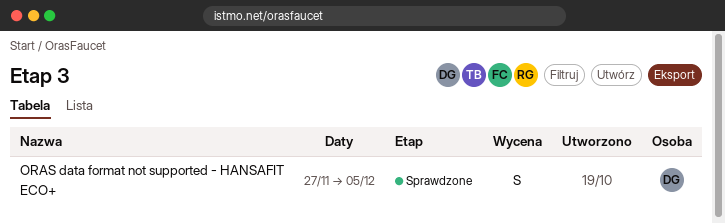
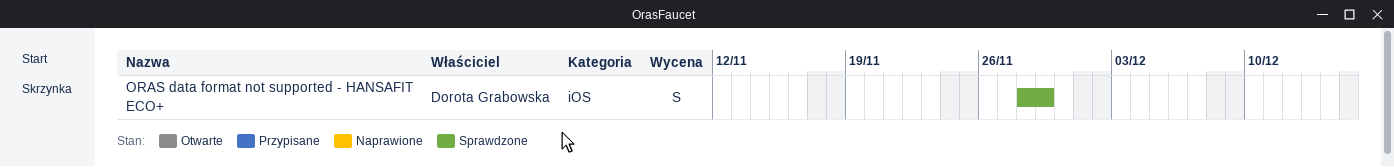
ORAS data format not supported - HANSAFIT ECO+, start: Nov 27 -> Nov 28
ORAS data format not supported - HANSAFIT ECO+, due: Dec 5 -> Nov 29

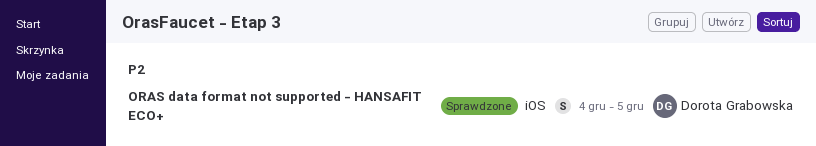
ORAS data format not supported - HANSAFIT ECO+, start: Nov 28 -> Dec 4
ORAS data format not supported - HANSAFIT ECO+, due: Nov 29 -> Dec 5

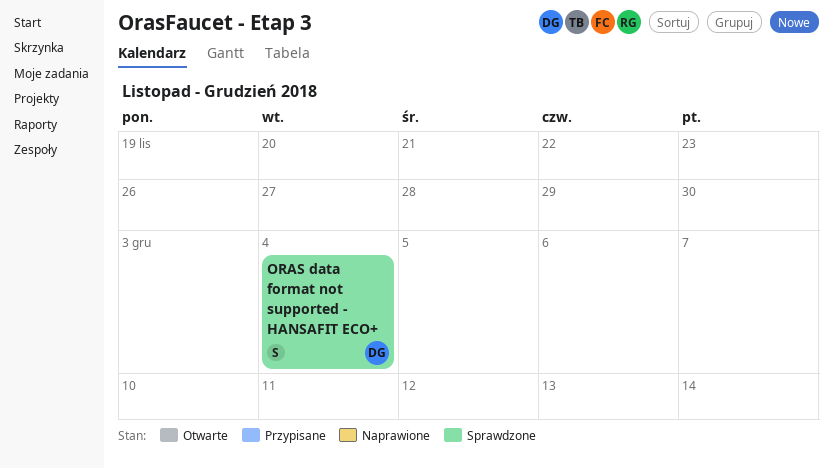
ORAS data format not supported - HANSAFIT ECO+, due: Dec 5 -> Dec 4

